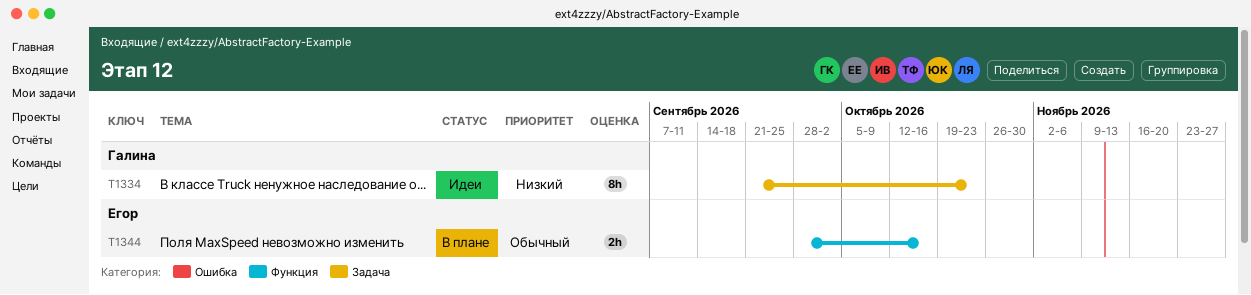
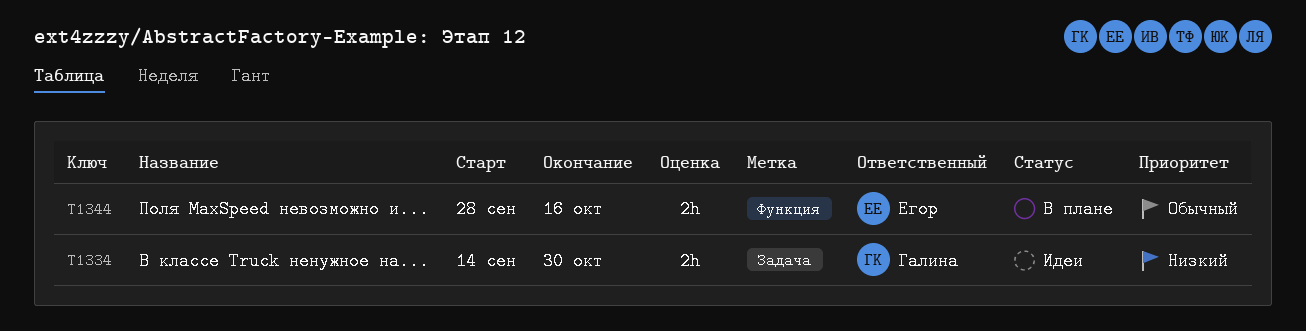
T1334, estimate: 8h -> 2h
T1334, start: Sep 21 -> Sep 14
T1334, due: Oct 23 -> Oct 30

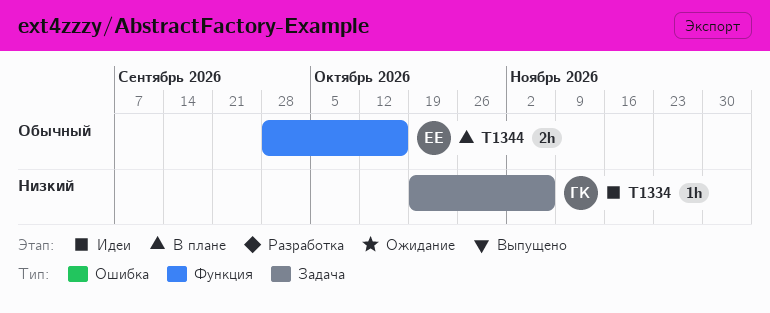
T1334, estimate: 2h -> 1h
T1334, start: Sep 14 -> Oct 19
T1334, due: Oct 30 -> Nov 6

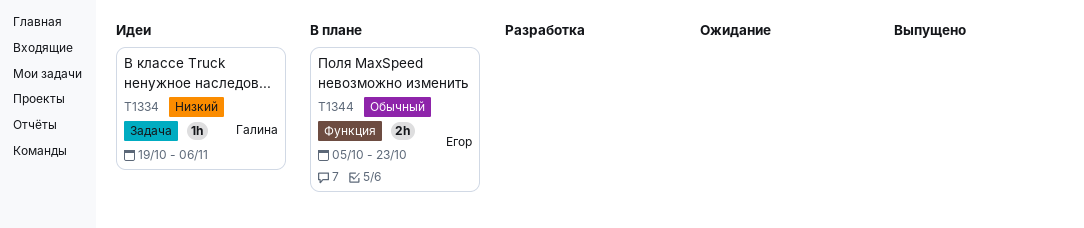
T1344, start: Sep 28 -> Oct 5
T1344, due: Oct 16 -> Oct 23

